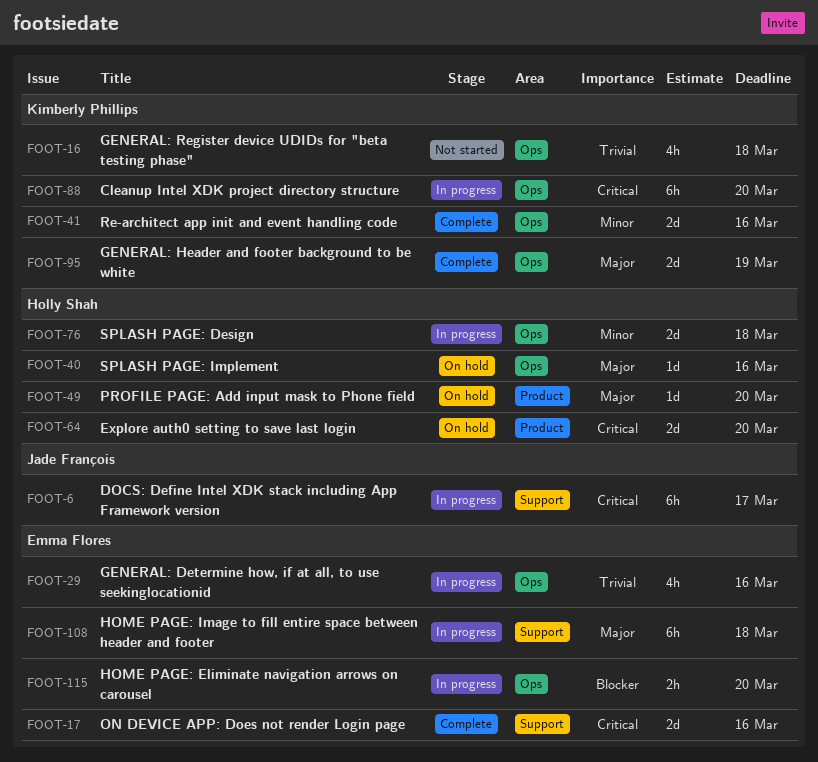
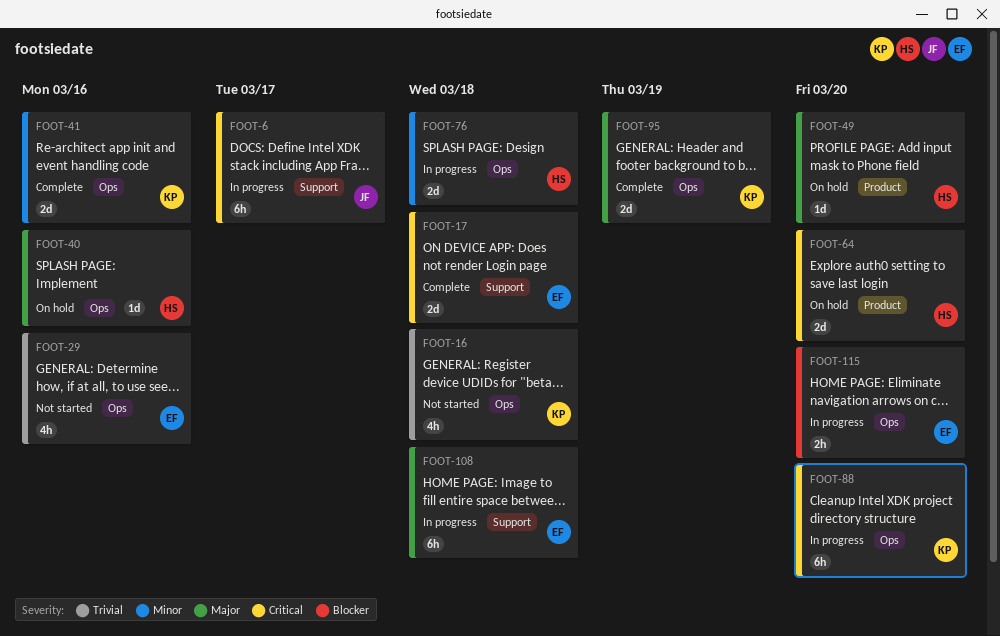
FOOT-17, due: Mar 16 -> Mar 18
FOOT-29, status: In progress -> Not started

